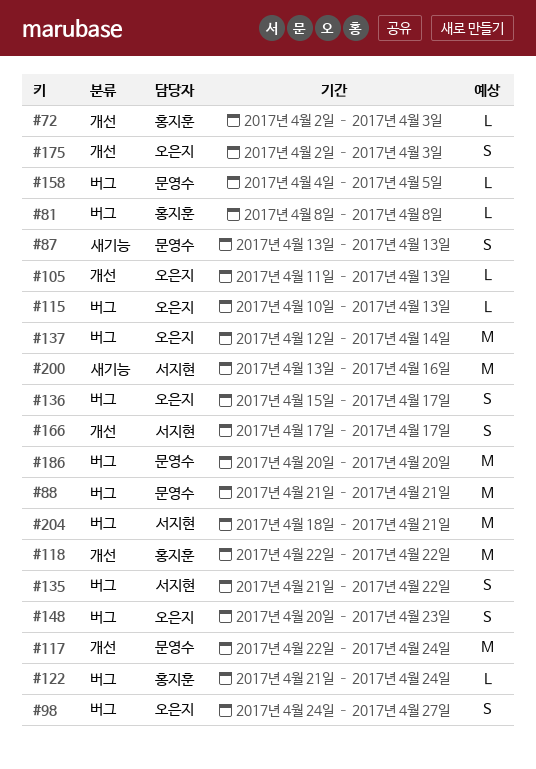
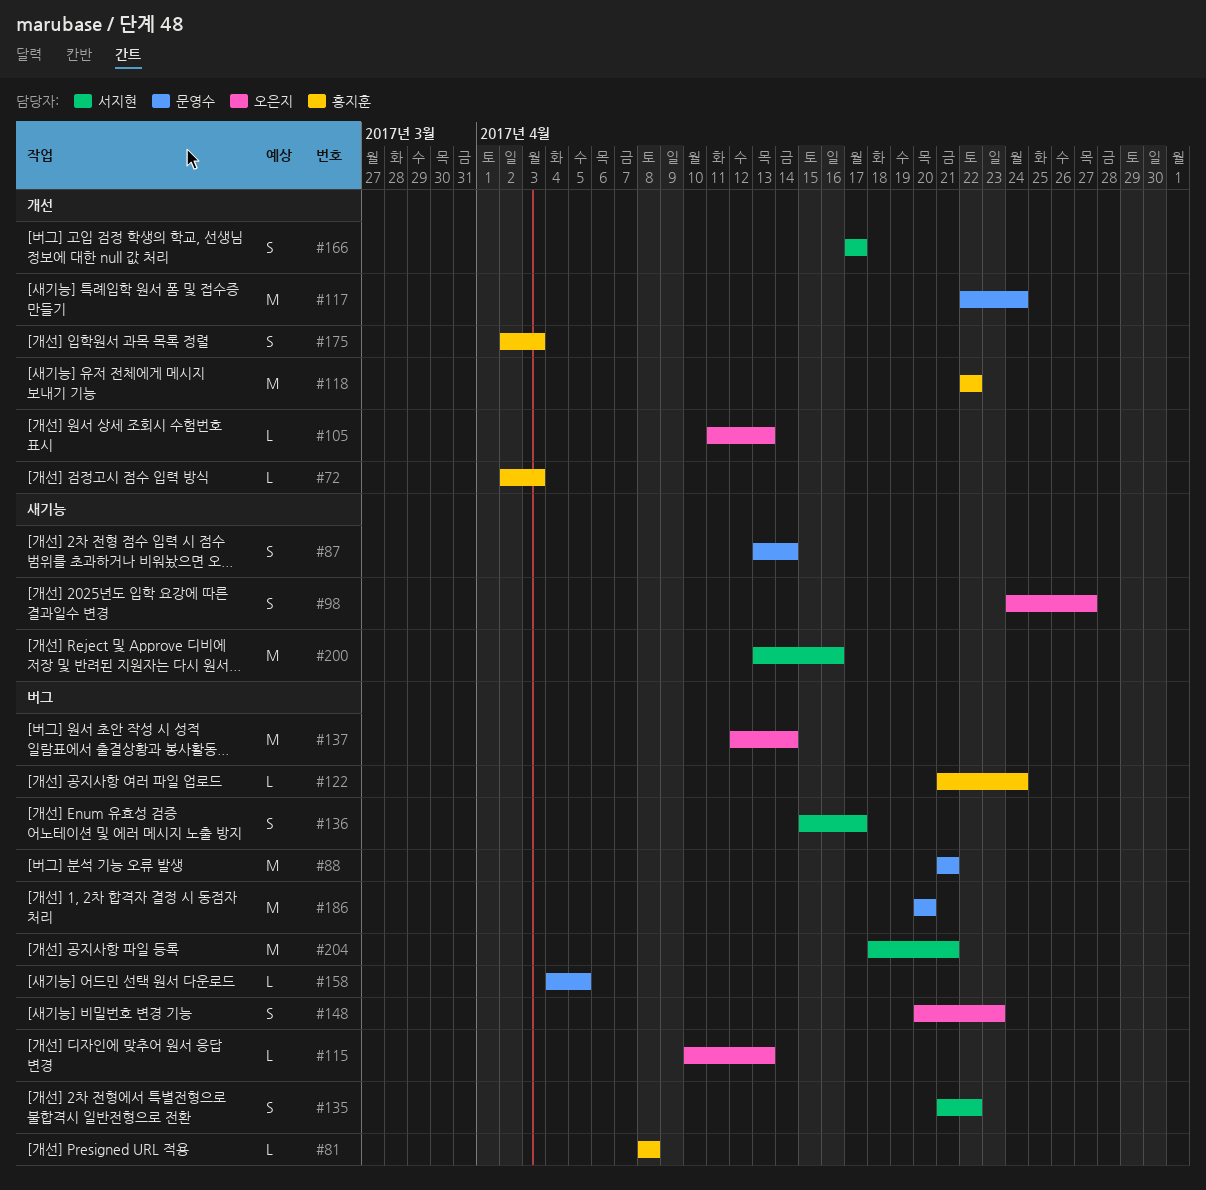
#87, due: Apr 13 -> Apr 14
#98, label: 버그 -> 새기능
#136, owner: 오은지 -> 서지현
#175, owner: 오은지 -> 홍지훈

